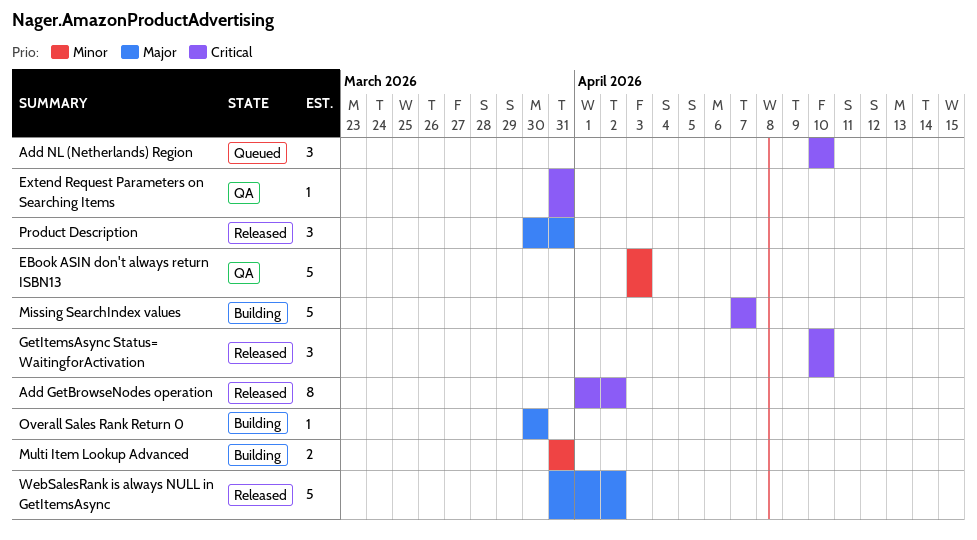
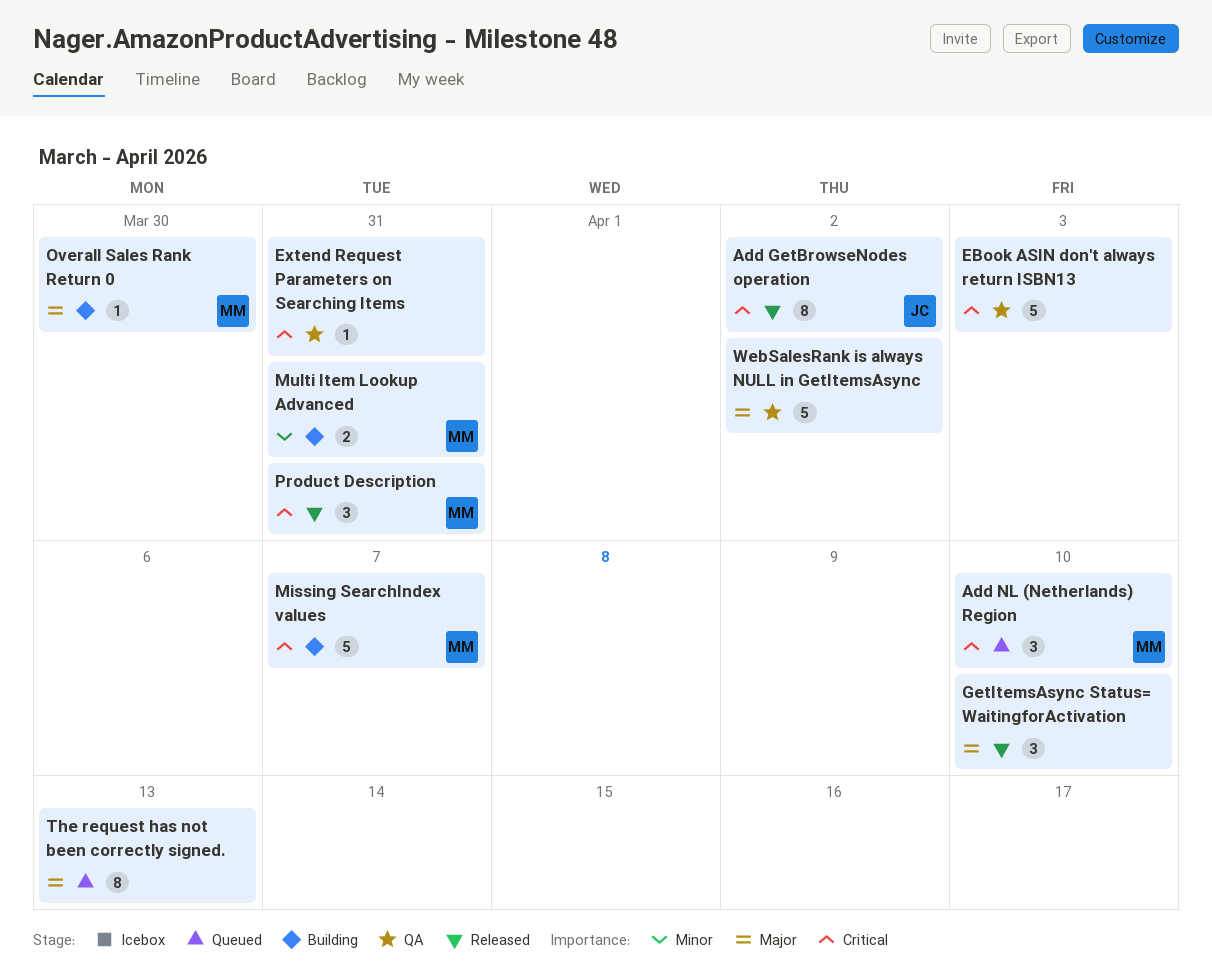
EBook ASIN don't always return ISBN13, priority: Minor -> Critical
GetItemsAsync Status= WaitingforActivation, priority: Critical -> Major
Product Description, priority: Major -> Critical
The request has not been correctly signed.: none -> present
WebSalesRank is always NULL in GetItemsAsync, status: Released -> QA

